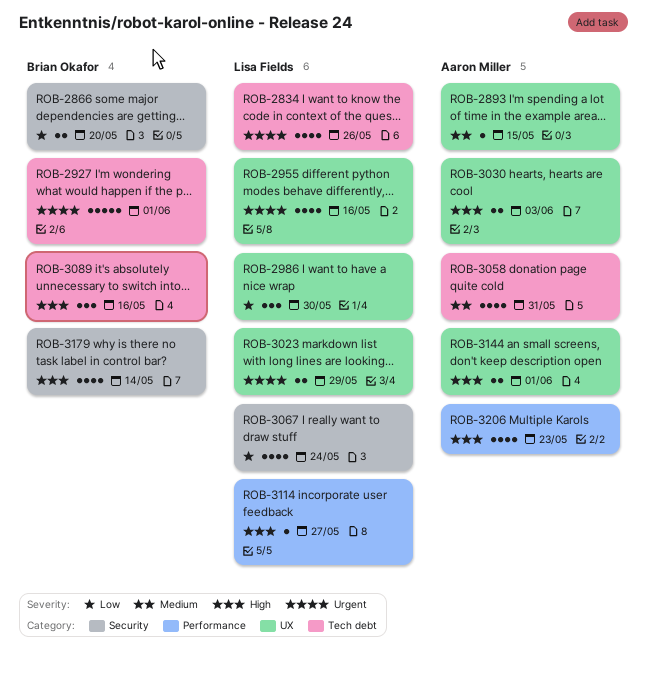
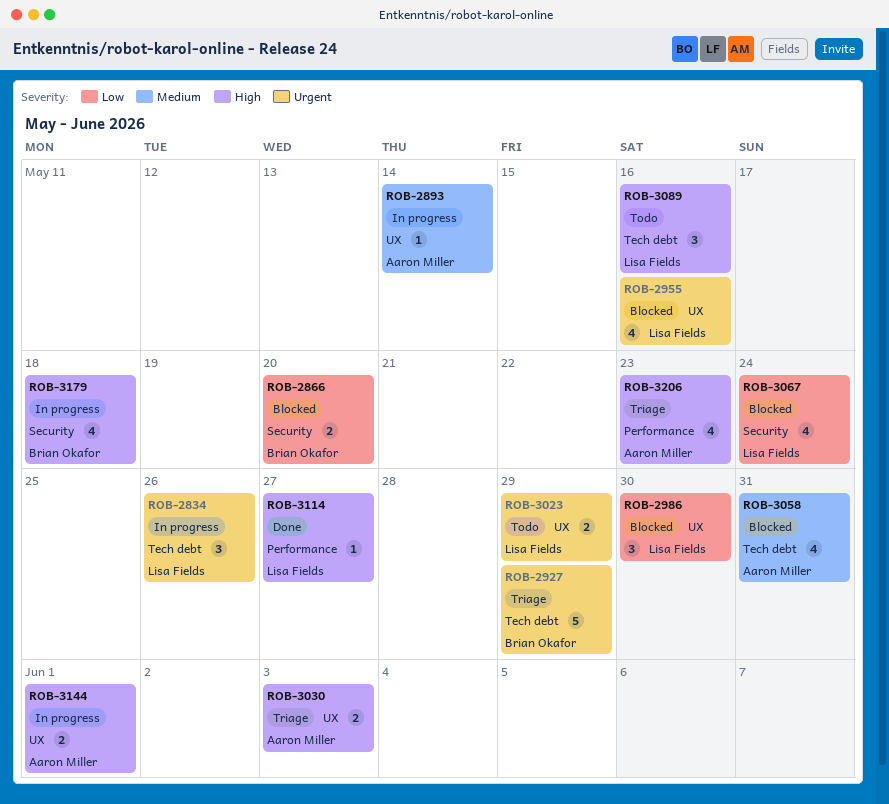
ROB-2834, estimate: 4 -> 3
ROB-2893, due: May 15 -> May 14
ROB-2927, due: Jun 1 -> May 29
ROB-3089, owner: Brian Okafor -> Lisa Fields
ROB-3179, due: May 14 -> May 18

